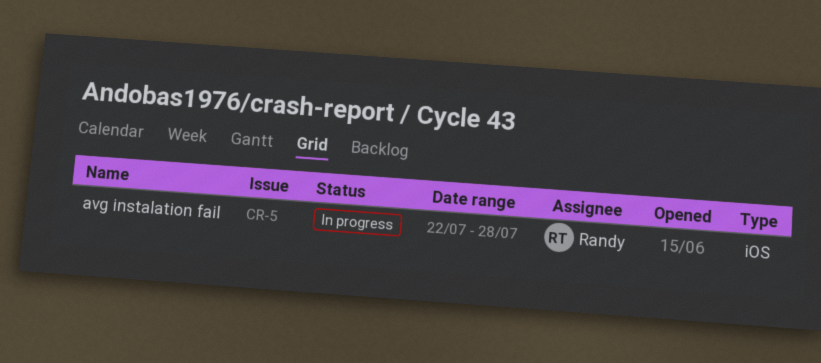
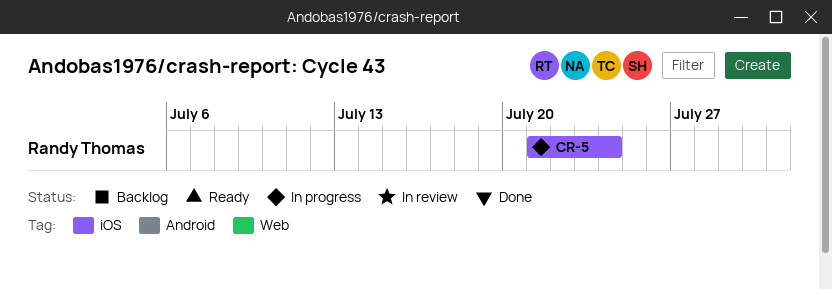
CR-5, start: Jul 22 -> Jul 21
CR-5, due: Jul 28 -> Jul 24

